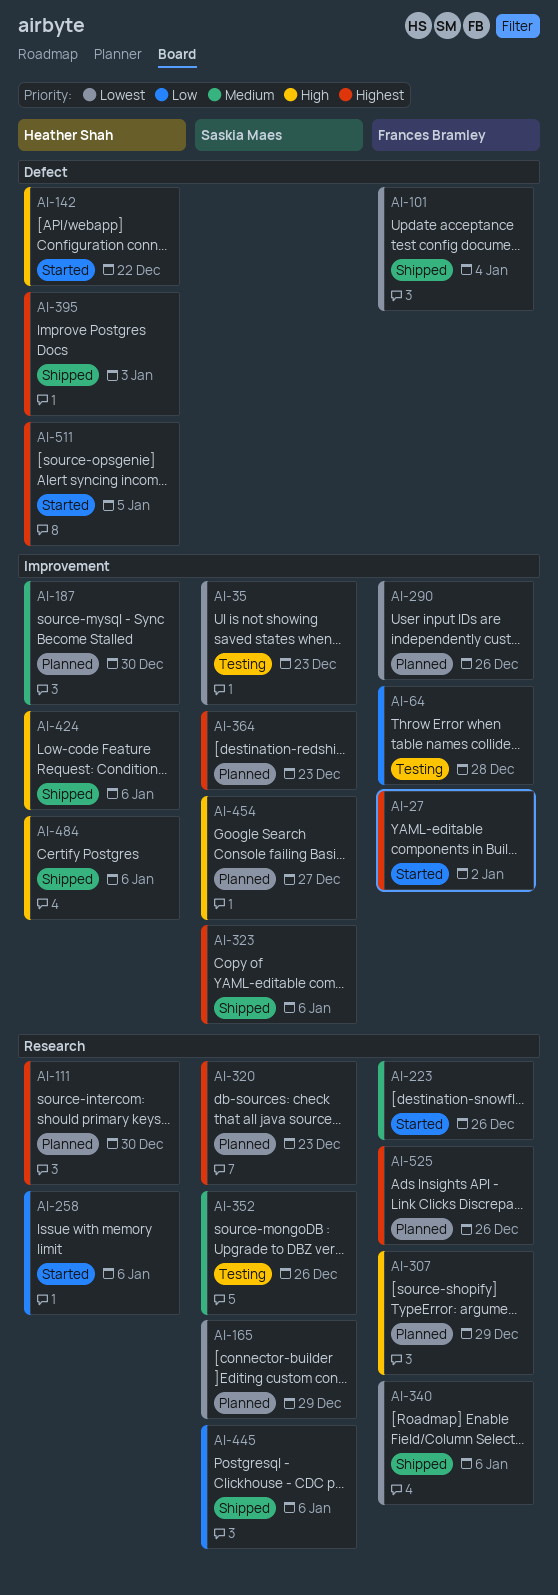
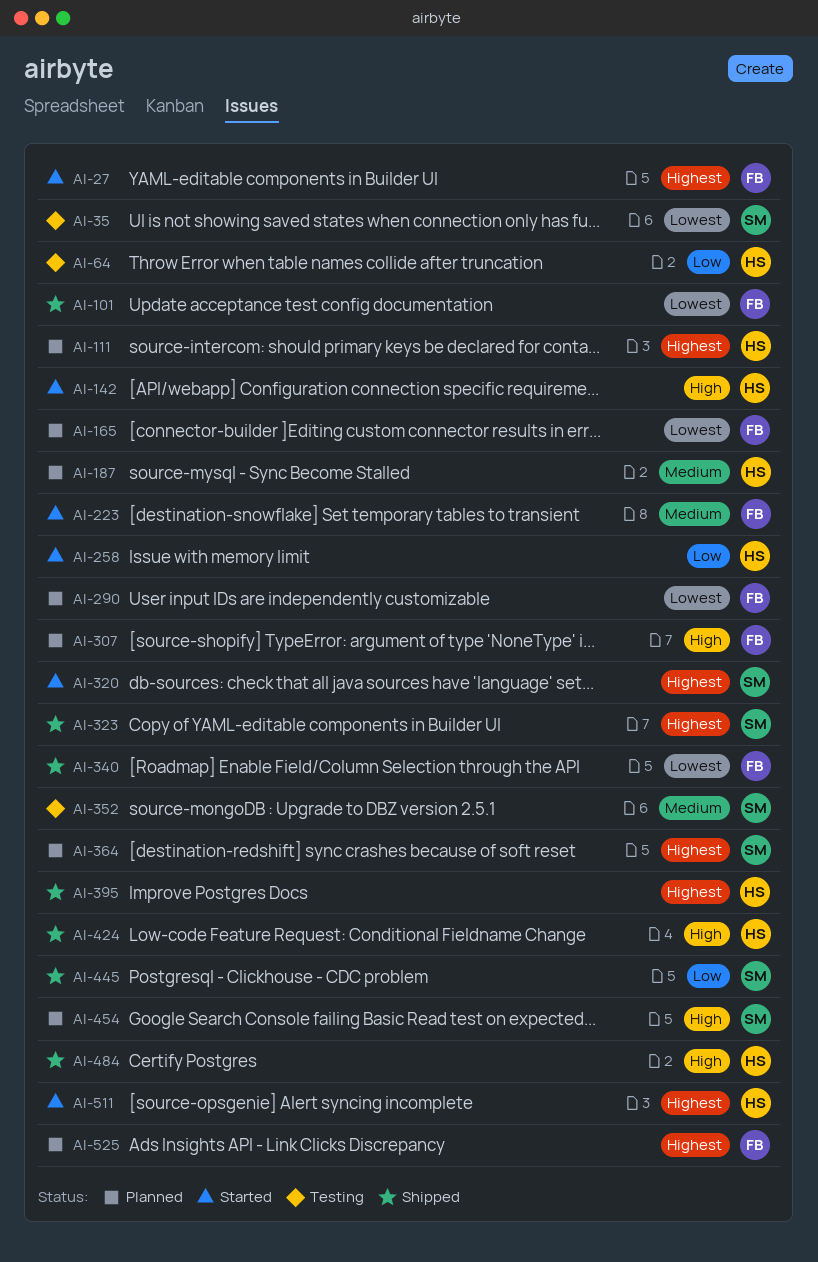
AI-64, owner: Frances Bramley -> Heather Shah
AI-165, owner: Saskia Maes -> Frances Bramley
AI-320, status: Planned -> Started

